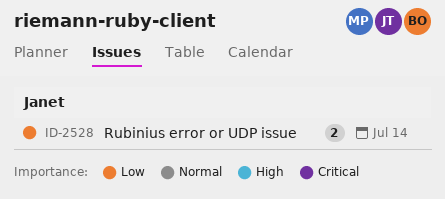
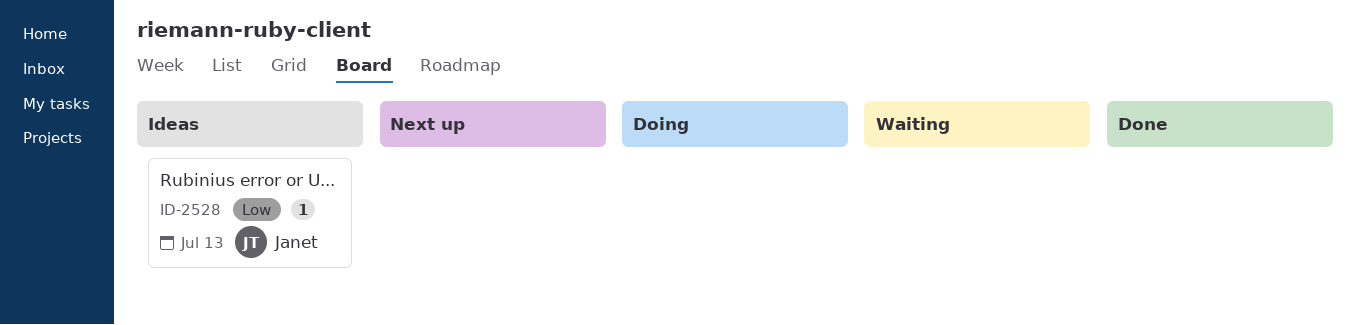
ID-2528, estimate: 2 -> 1
ID-2528, due: Jul 14 -> Jul 13

